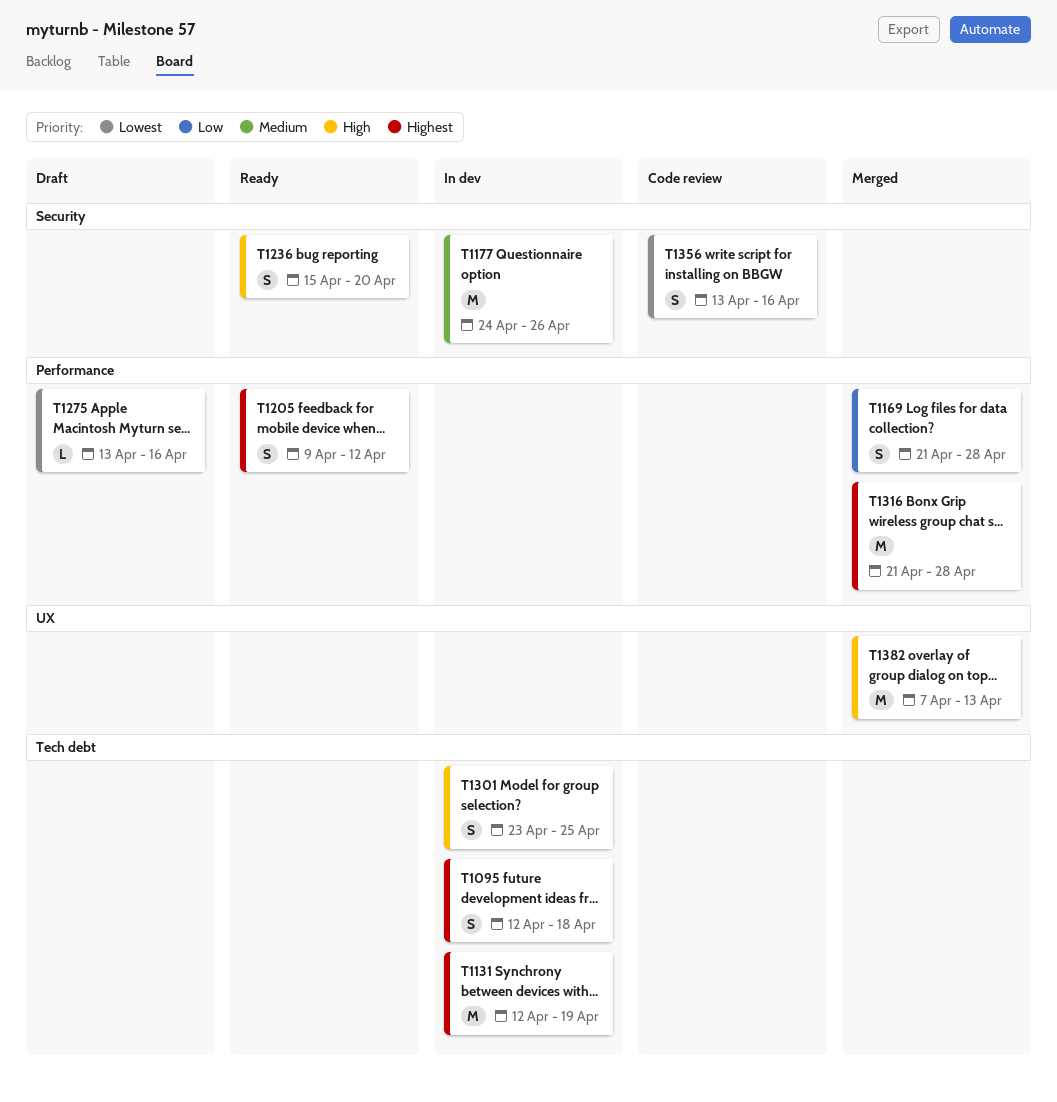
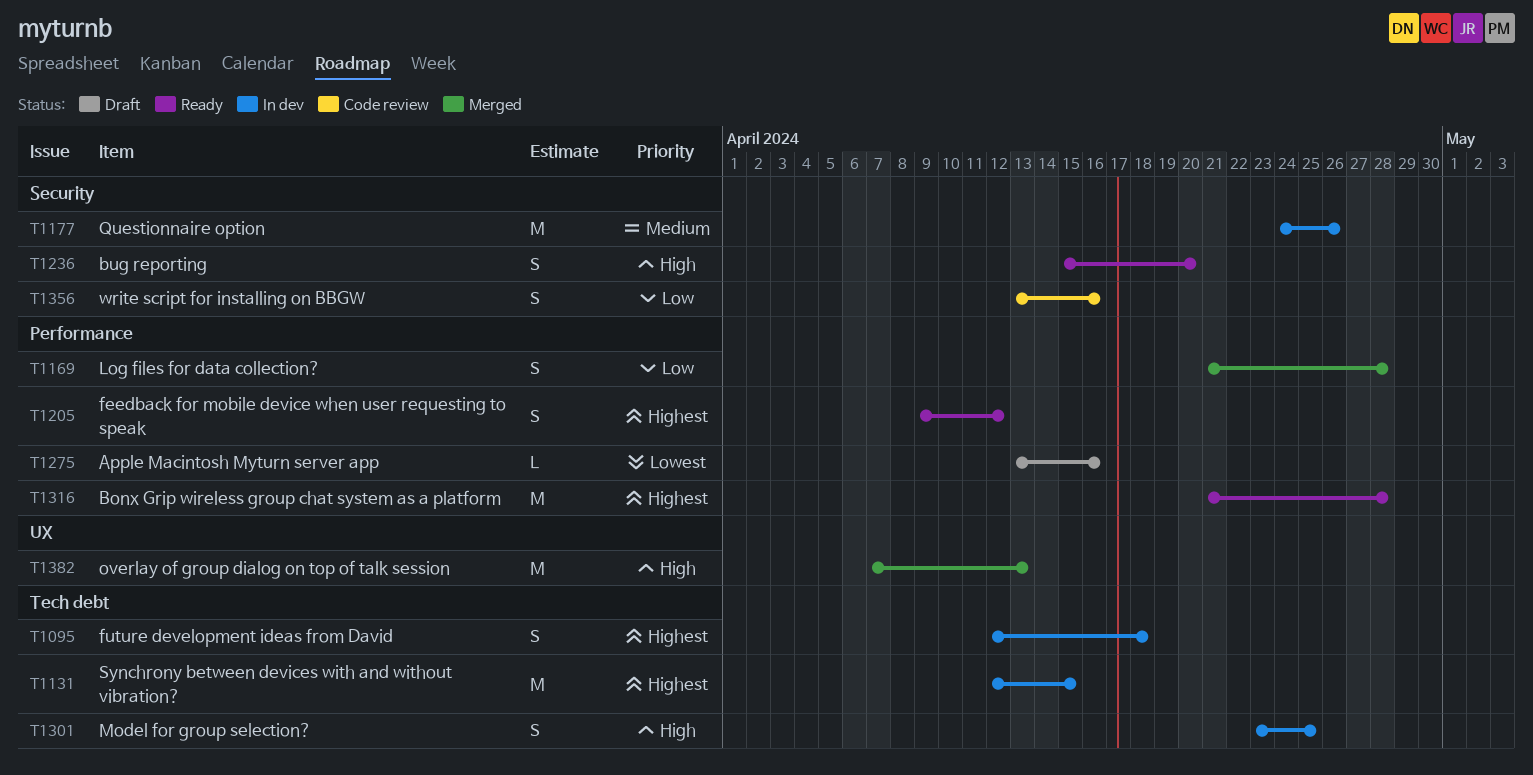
T1131, due: Apr 19 -> Apr 15
T1316, status: Merged -> Ready
T1356, priority: Lowest -> Low

